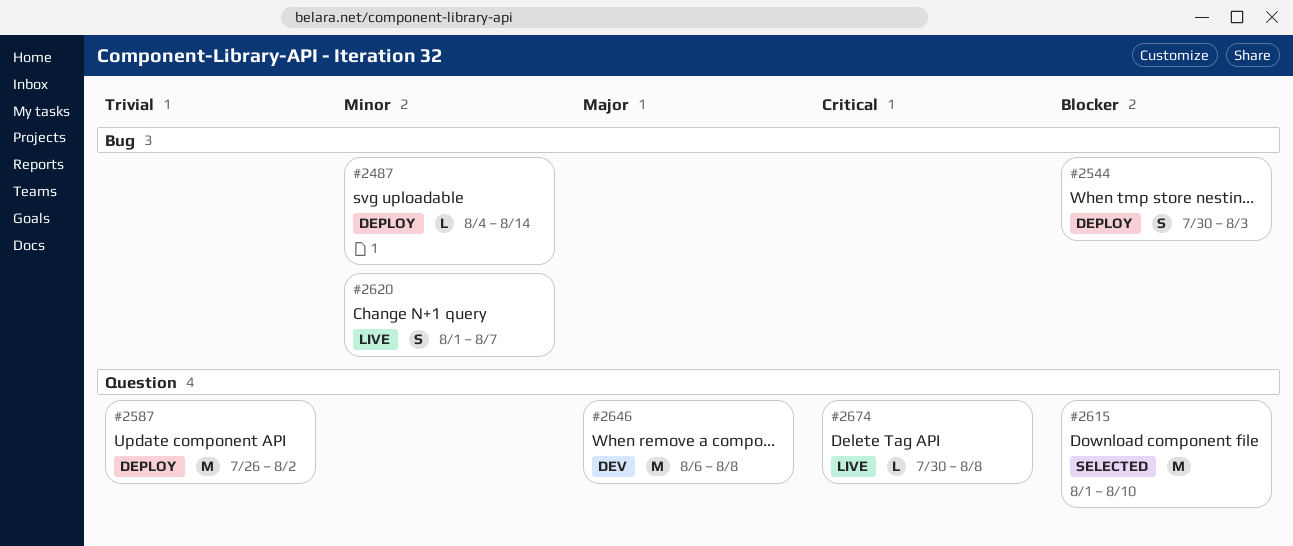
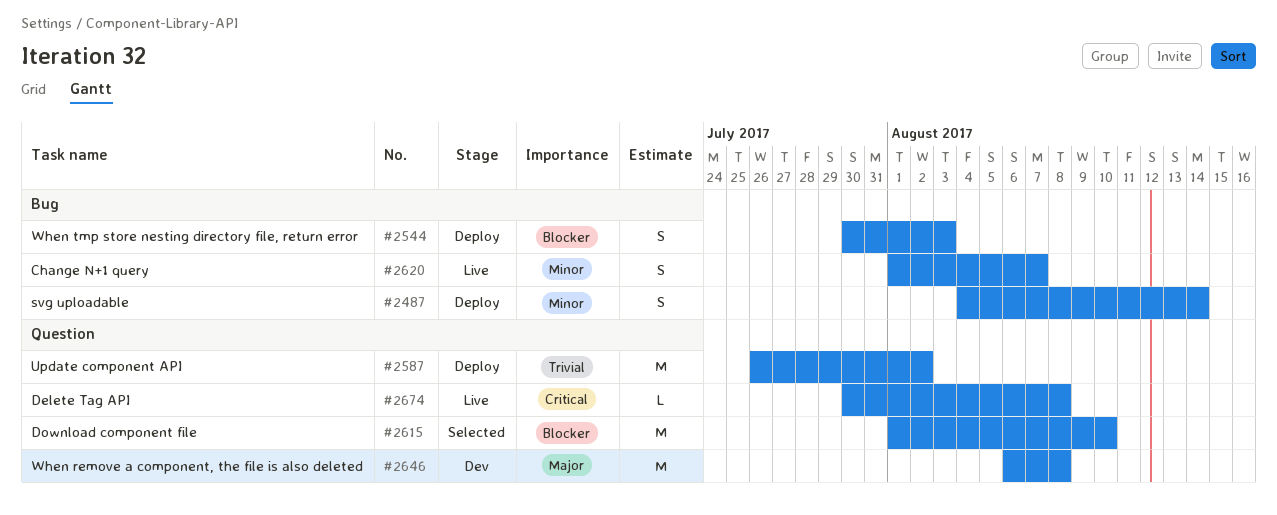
#2487, estimate: L -> S

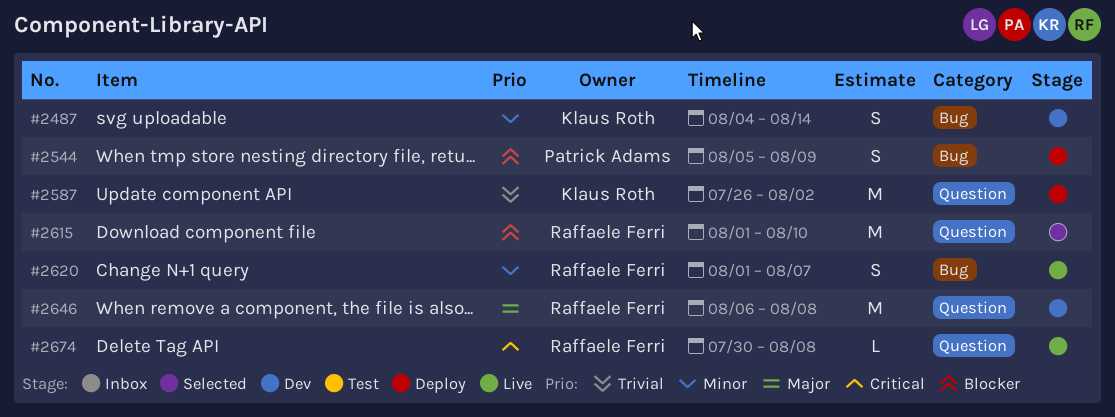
#2487, status: Deploy -> Dev
#2544, start: Jul 30 -> Aug 5
#2544, due: Aug 3 -> Aug 9

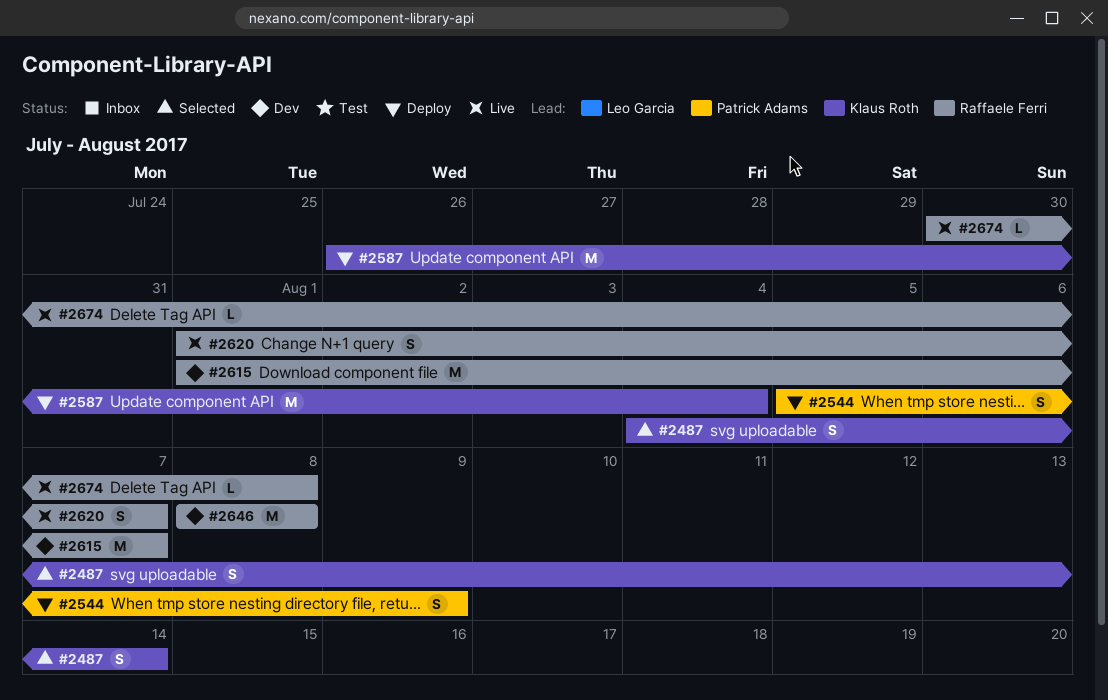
#2487, status: Dev -> Selected
#2587, due: Aug 2 -> Aug 4
#2615, status: Selected -> Dev
#2615, due: Aug 10 -> Aug 7
#2646, start: Aug 6 -> Aug 8

